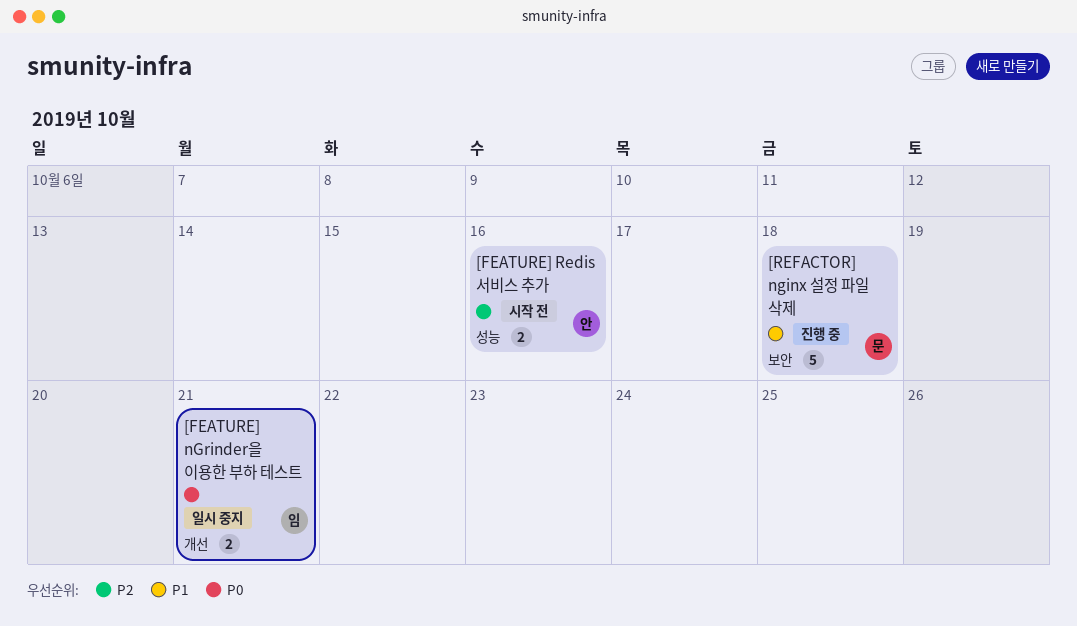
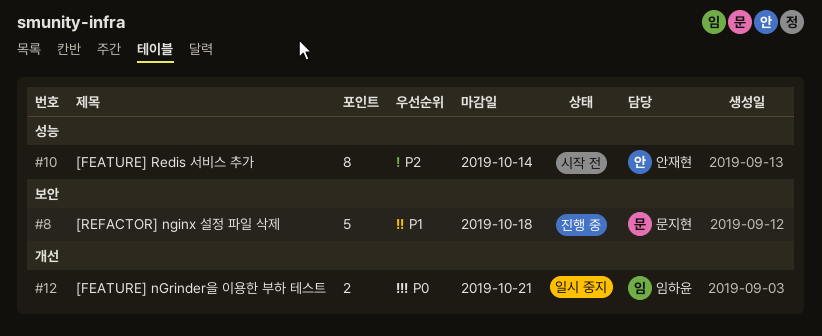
[FEATURE] Redis 서비스 추가, estimate: 2 -> 8
[FEATURE] Redis 서비스 추가, due: Oct 16 -> Oct 14

